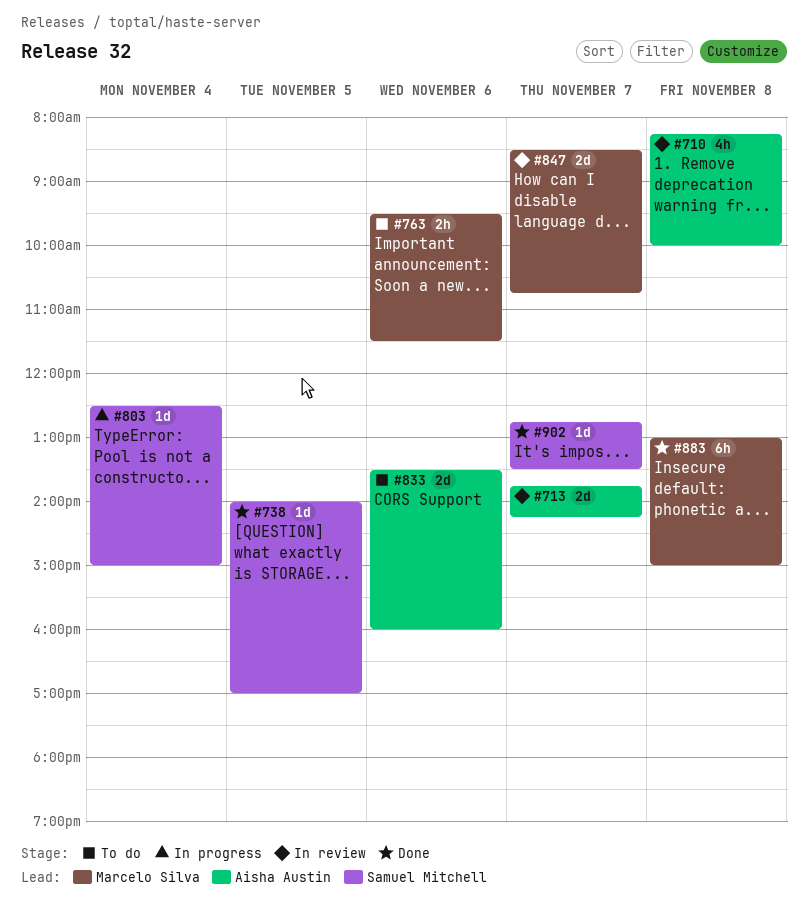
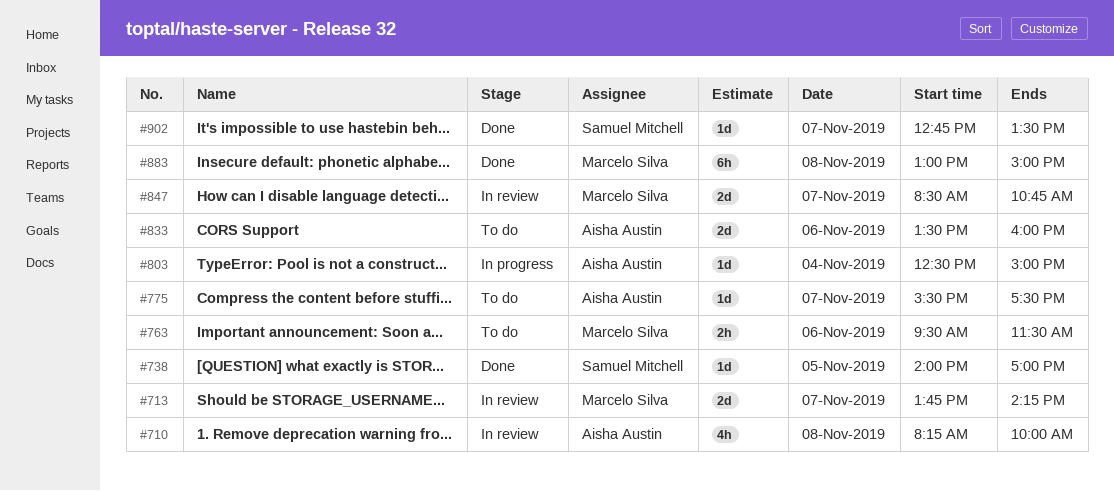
#713, owner: Aisha Austin -> Marcelo Silva
#775: none -> present
#803, owner: Samuel Mitchell -> Aisha Austin

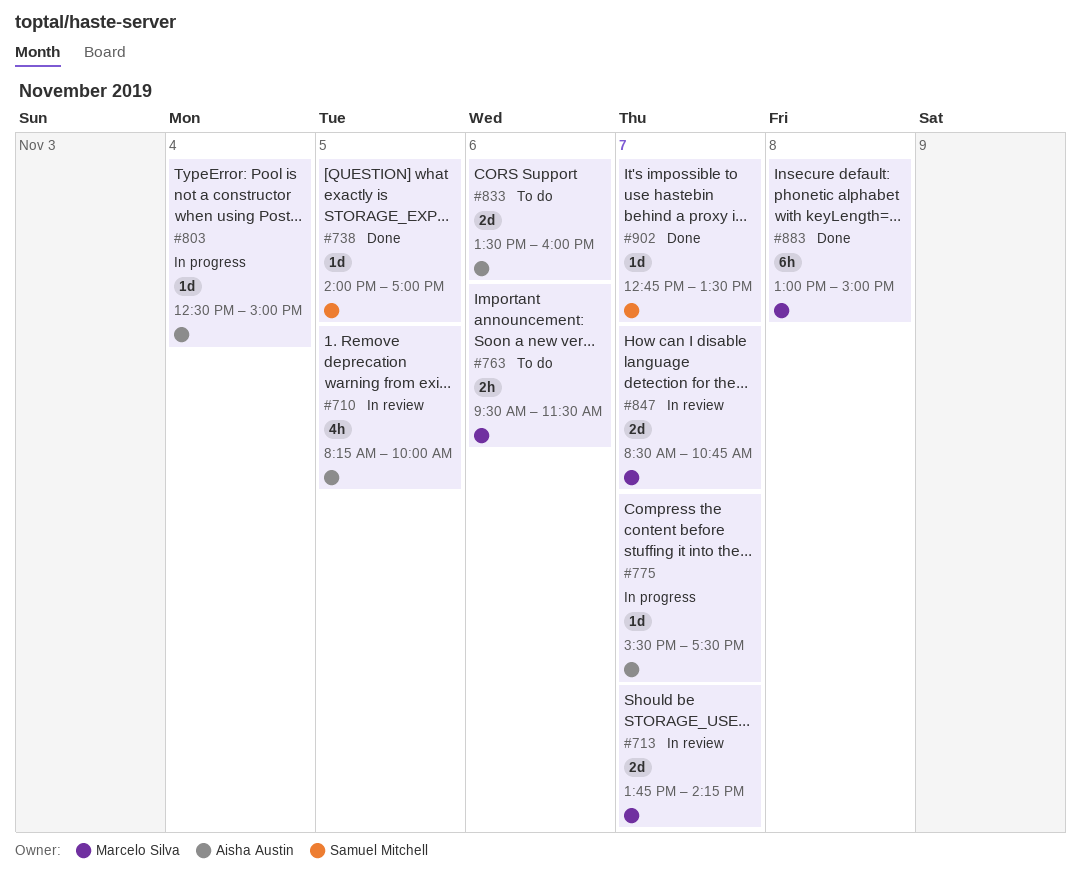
#710, day: Nov 8 -> Nov 5
#775, status: To do -> In progress

